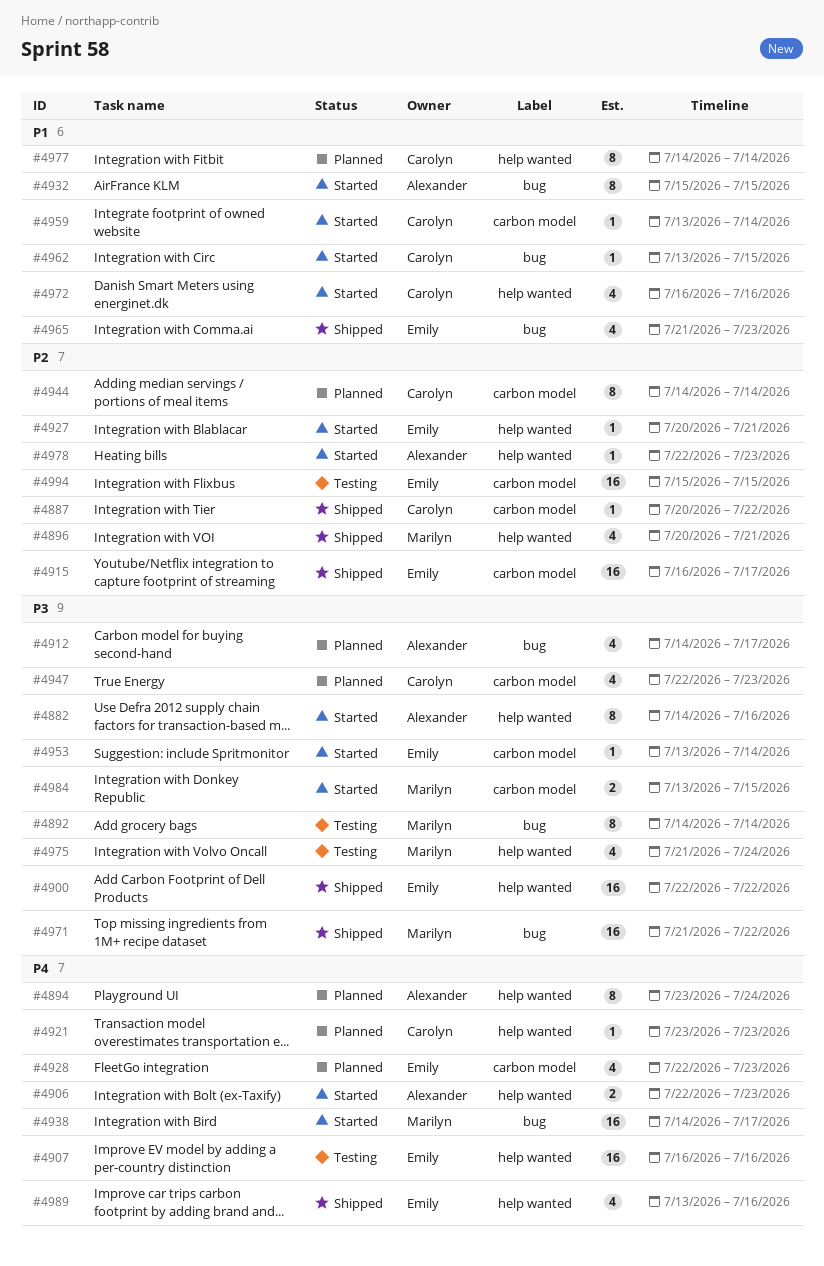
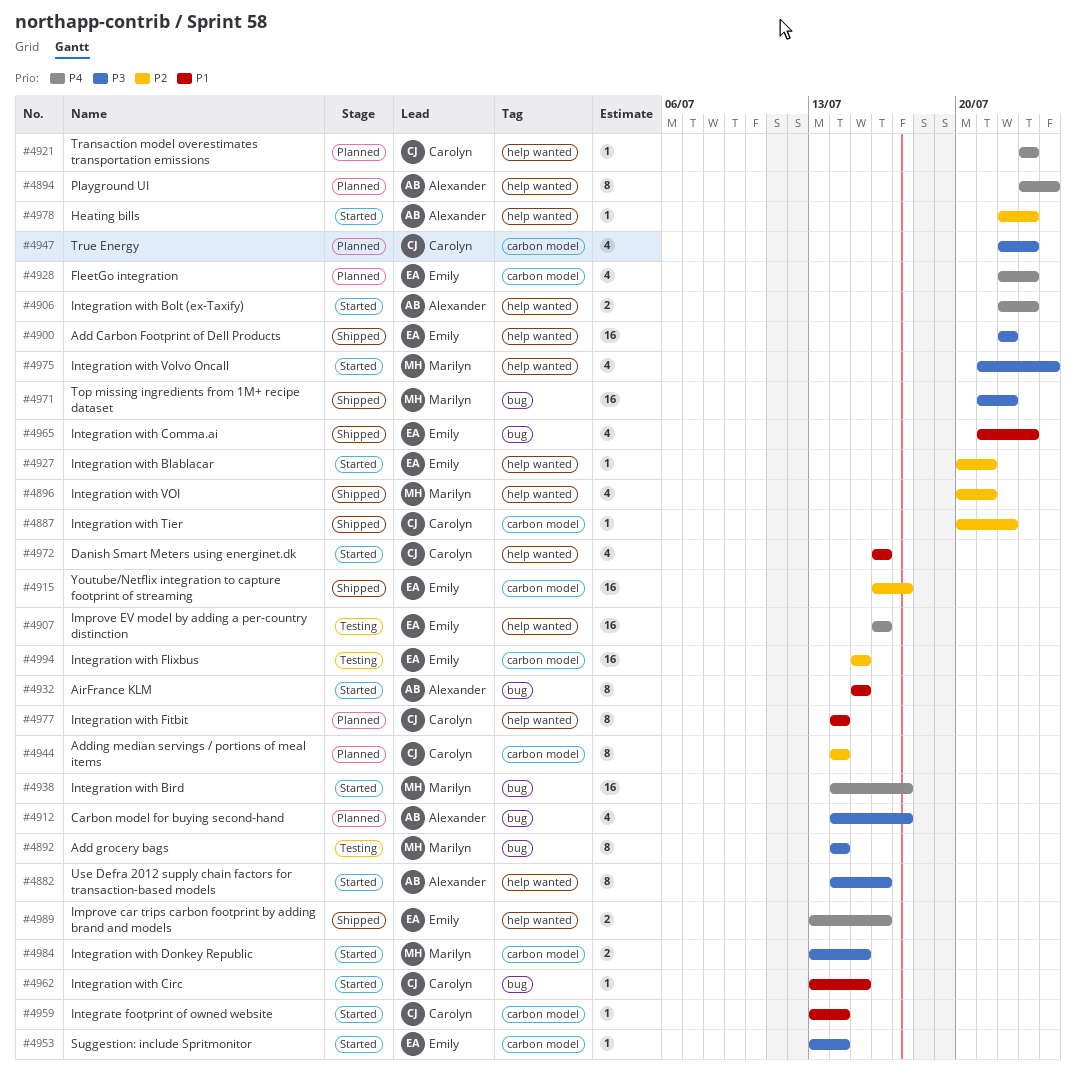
#4975, status: Testing -> Started
#4989, estimate: 4 -> 2

